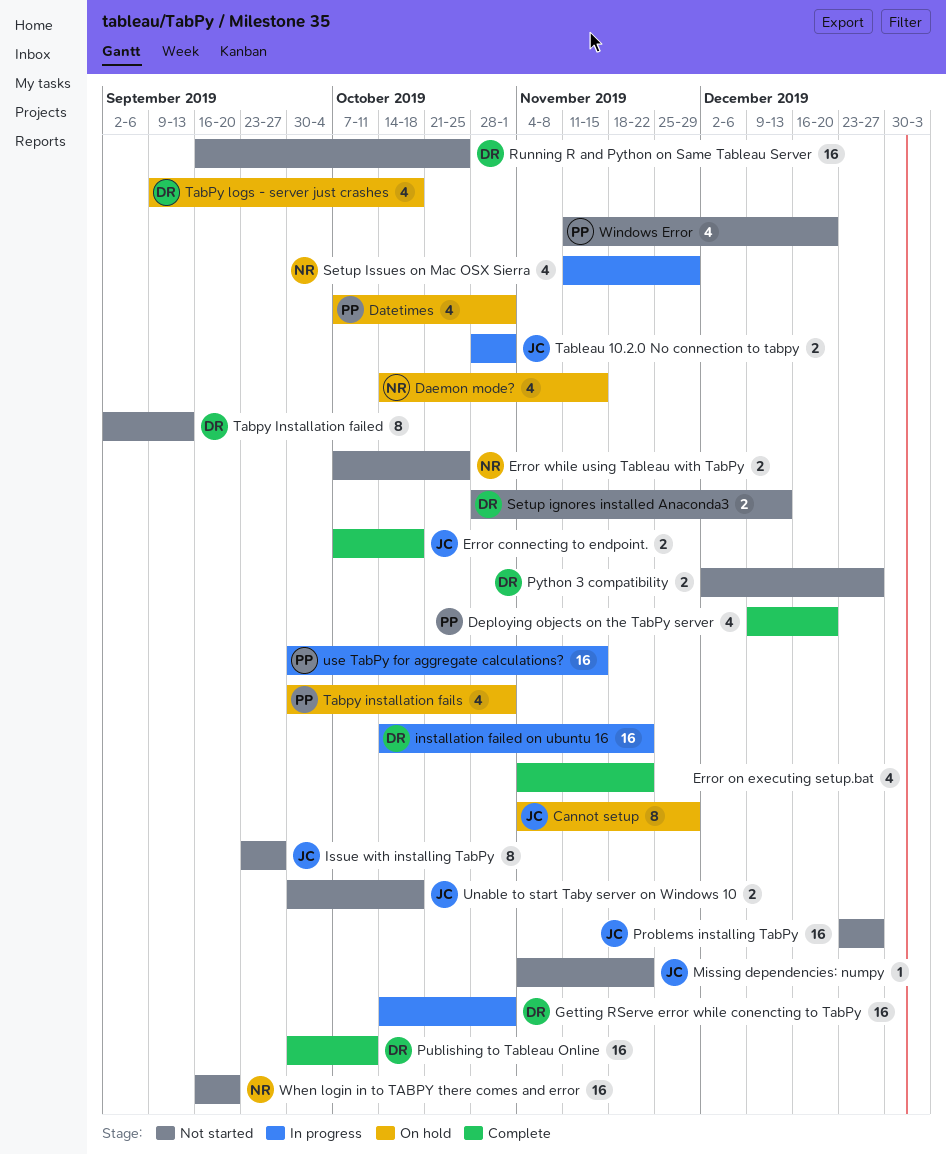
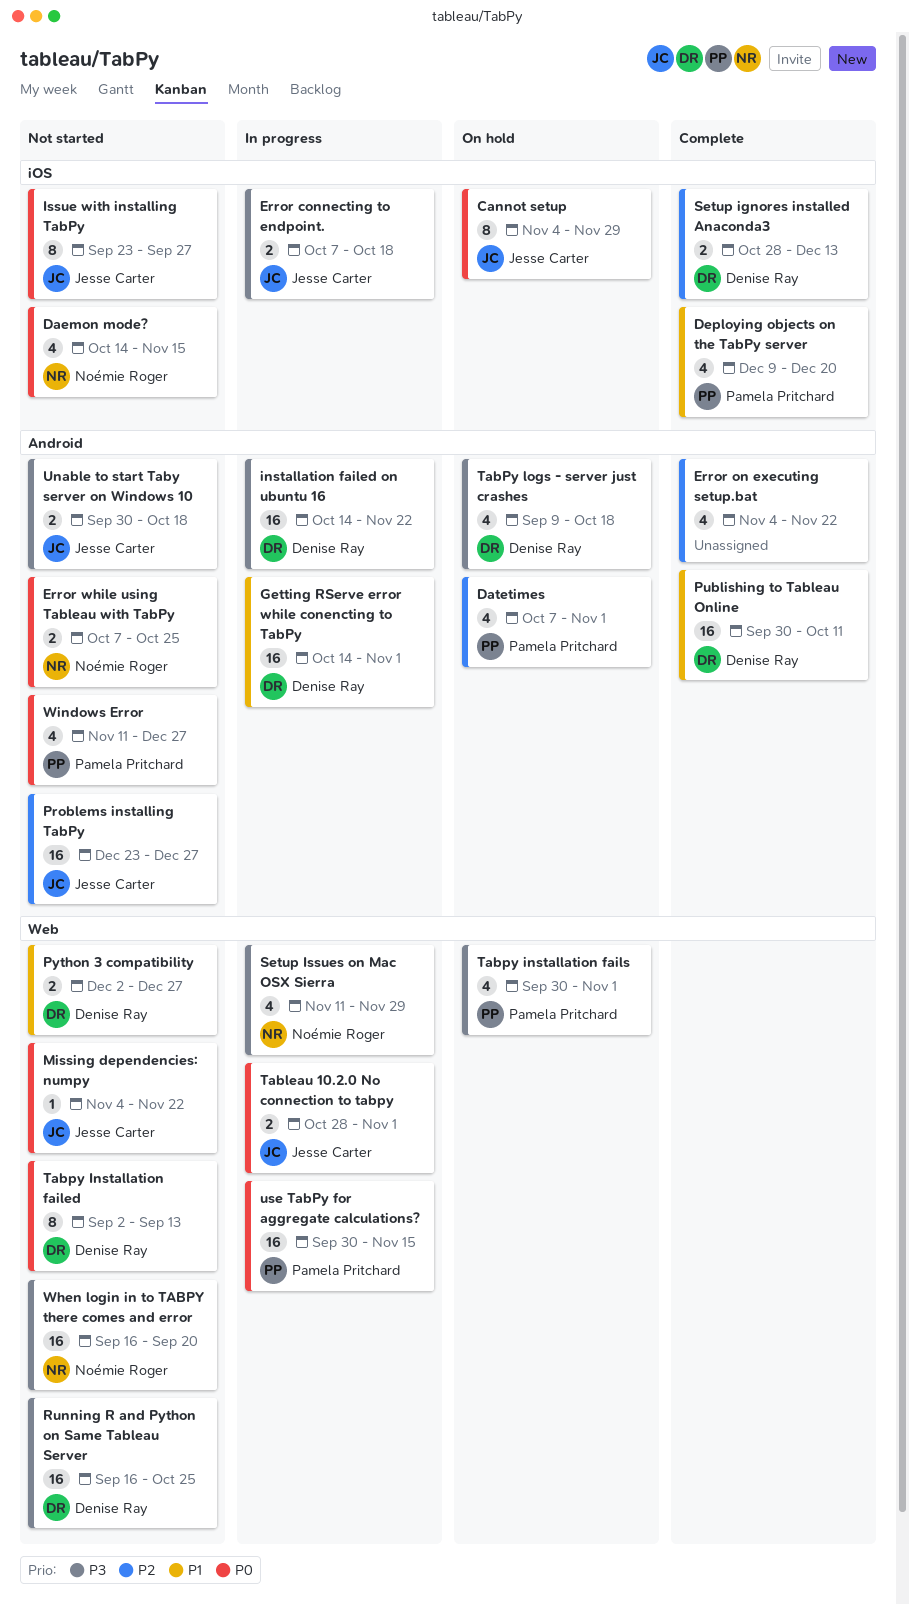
Daemon mode?, status: On hold -> Not started
Error connecting to endpoint., status: Complete -> In progress
Setup ignores installed Anaconda3, status: Not started -> Complete
Windows Error, due: Dec 20 -> Dec 27

